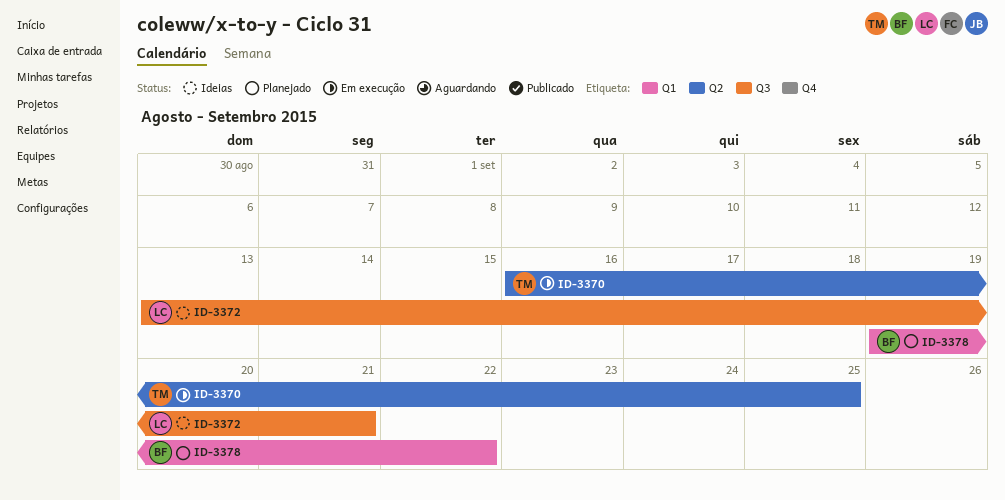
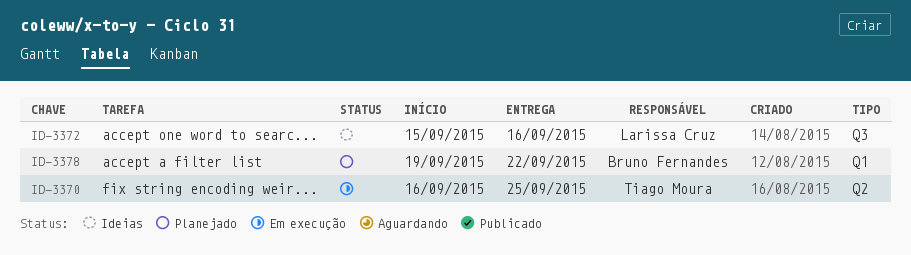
ID-3372, start: Sep 13 -> Sep 15
ID-3372, due: Sep 21 -> Sep 16

